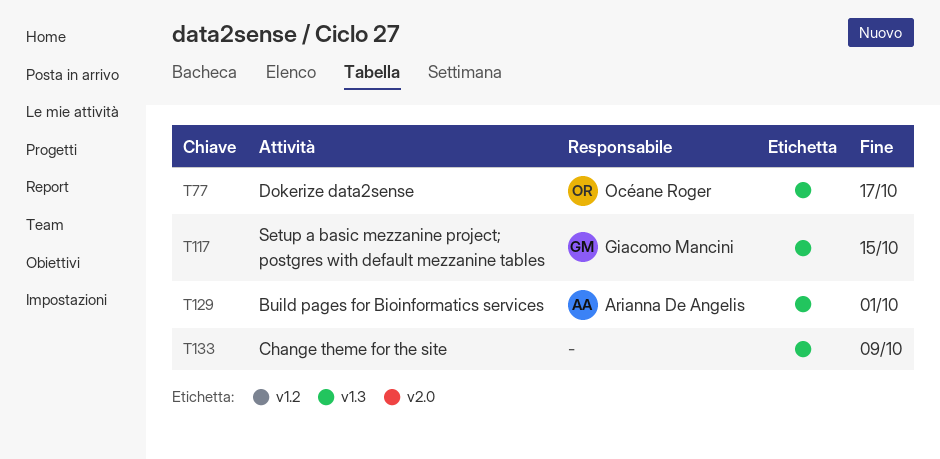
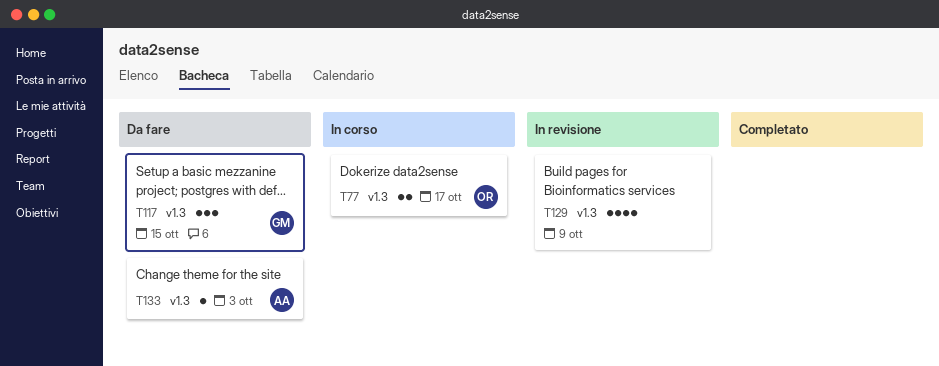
T129, owner: Arianna De Angelis -> none
T129, due: Oct 1 -> Oct 9
T133, owner: none -> Arianna De Angelis
T133, due: Oct 9 -> Oct 3

